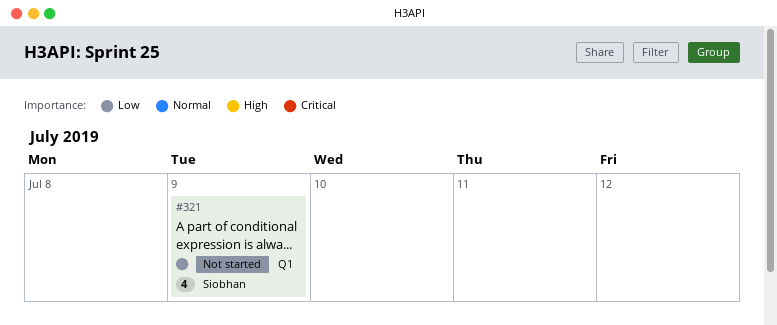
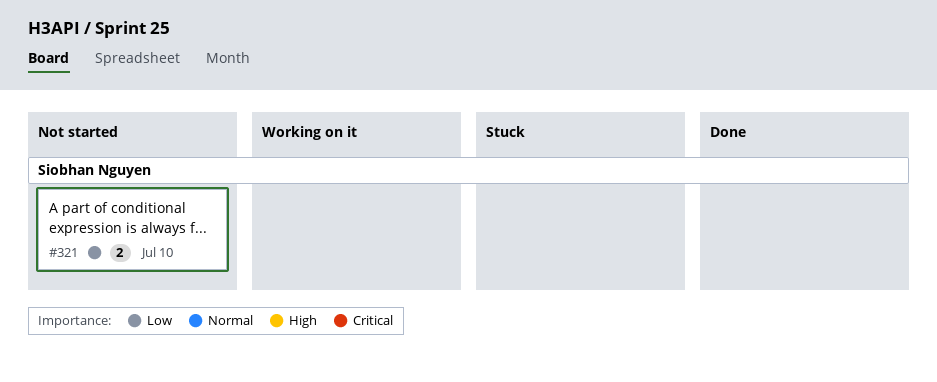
#321, estimate: 4 -> 2
#321, due: Jul 9 -> Jul 10

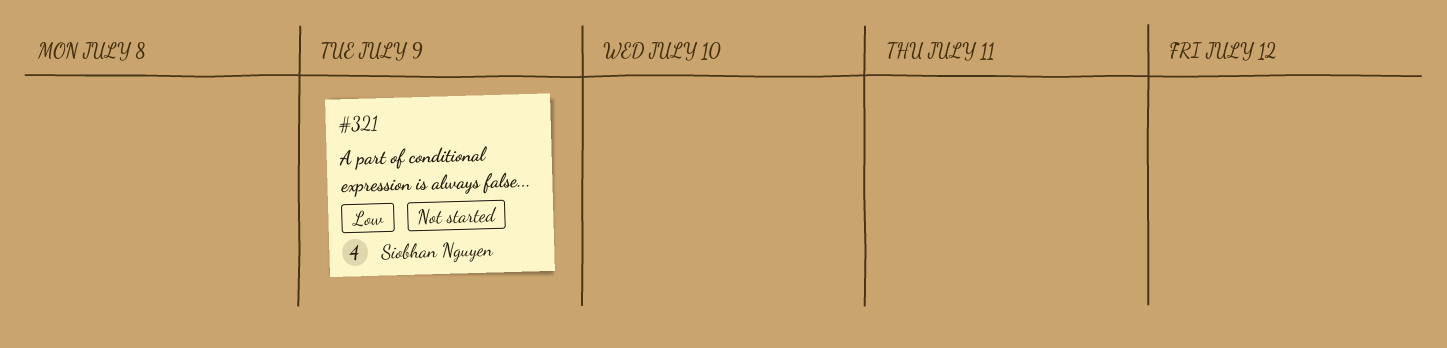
#321, estimate: 2 -> 4
#321, due: Jul 10 -> Jul 9

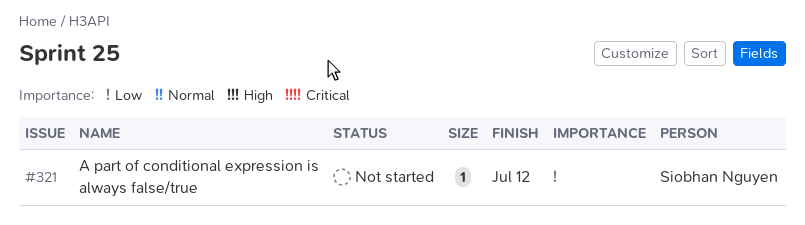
#321, estimate: 4 -> 1
#321, due: Jul 9 -> Jul 12

